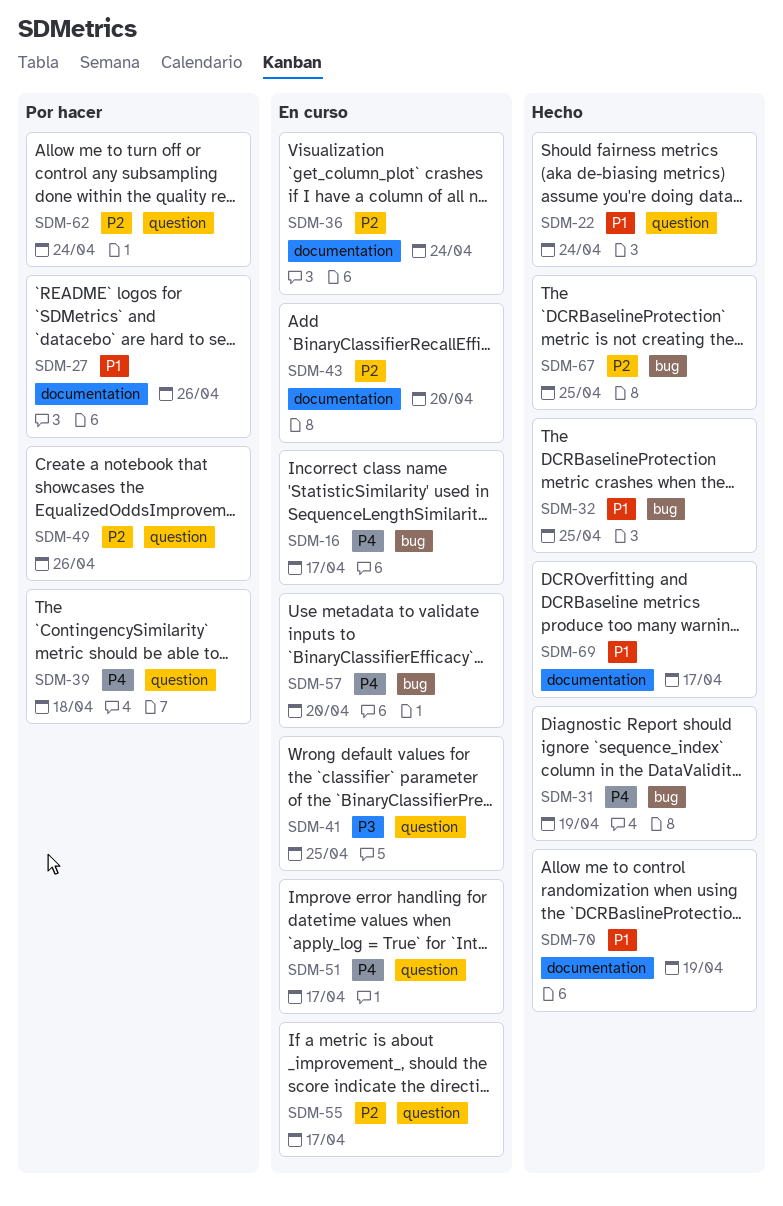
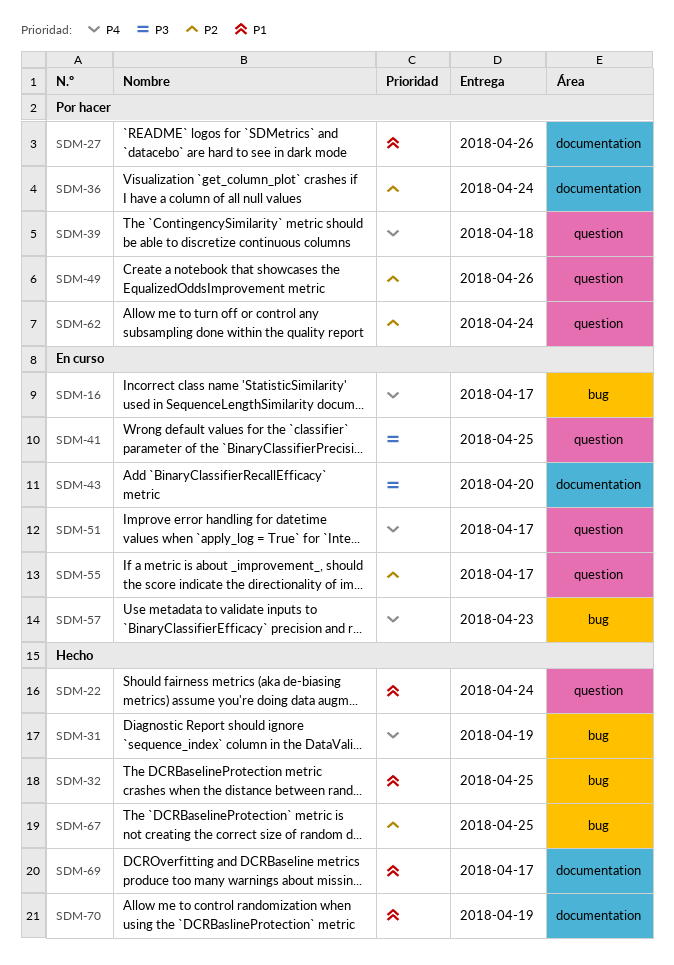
SDM-36, status: En curso -> Por hacer
SDM-43, priority: P2 -> P3
SDM-57, due: Apr 20 -> Apr 23

